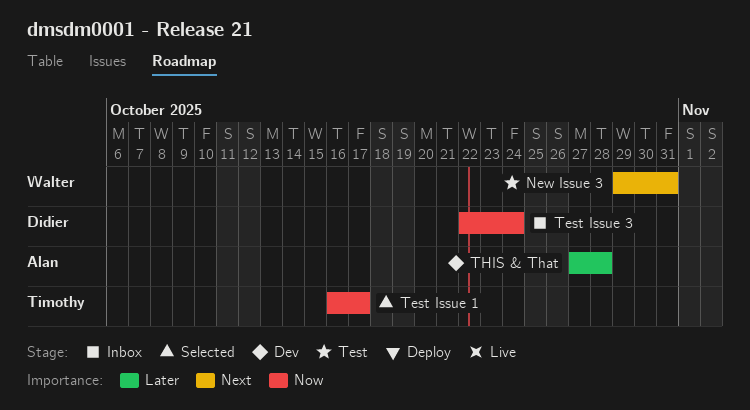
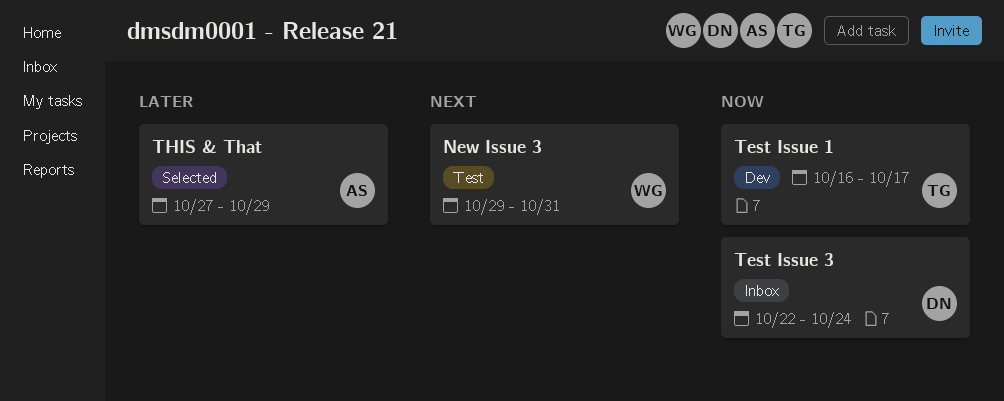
Test Issue 1, status: Selected -> Dev
THIS & That, status: Dev -> Selected
THIS & That, due: Oct 28 -> Oct 29

